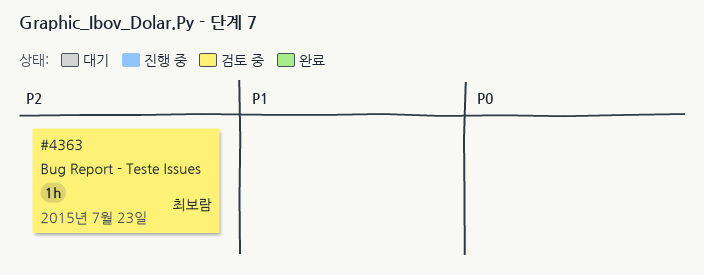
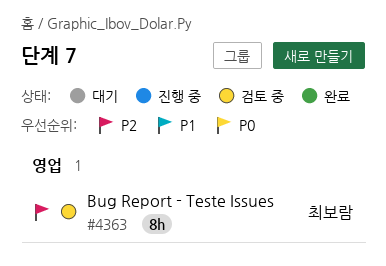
#4363, estimate: 1h -> 8h

